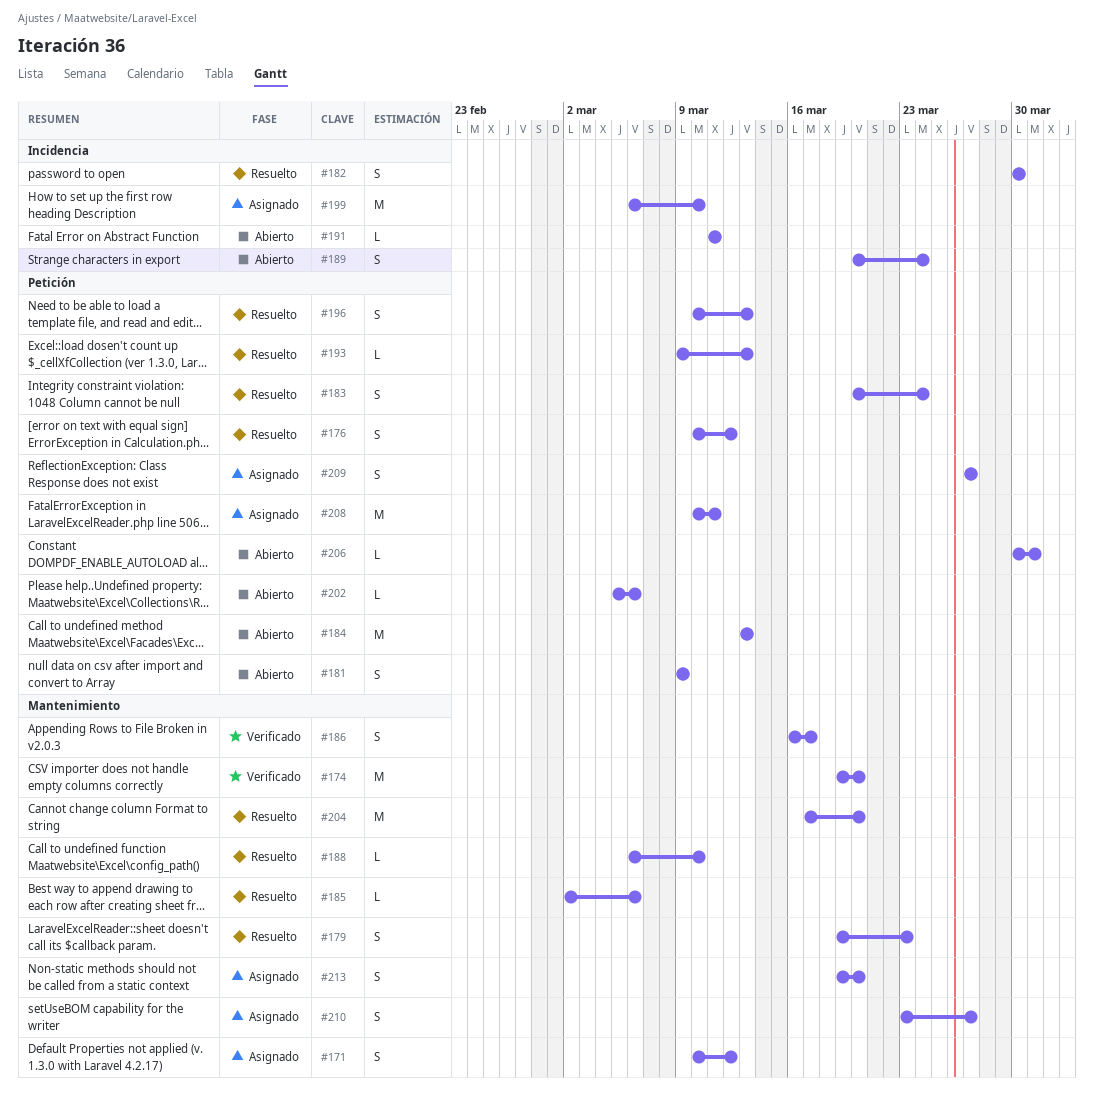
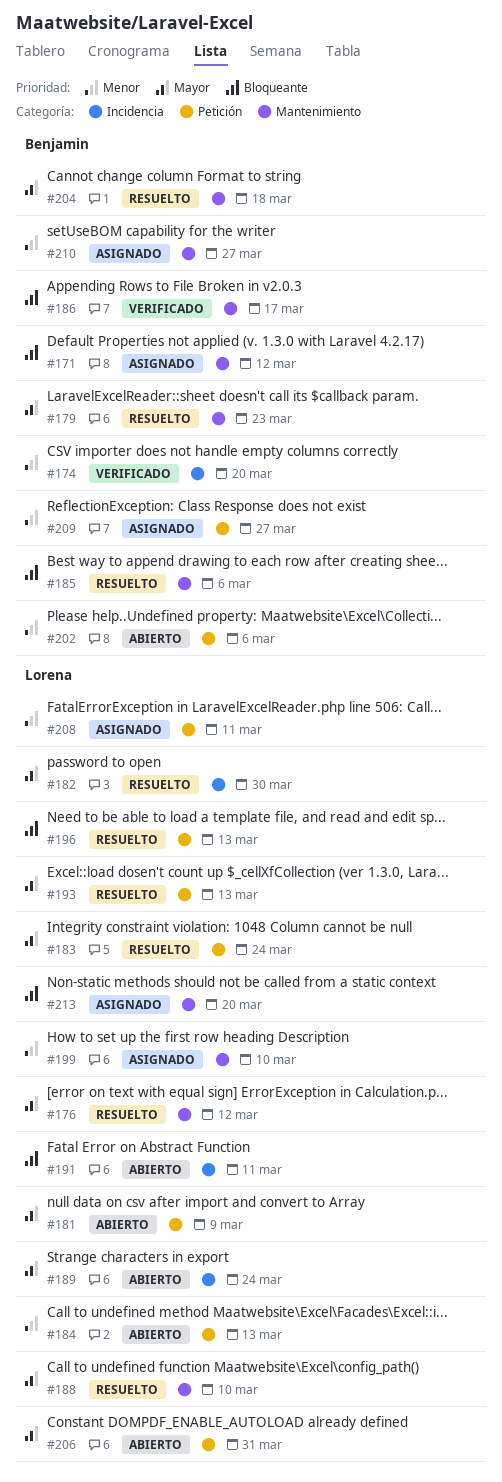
#174, label: Mantenimiento -> Incidencia
#176, label: Petición -> Mantenimiento
#199, label: Incidencia -> Mantenimiento
#204, due: Mar 20 -> Mar 18

